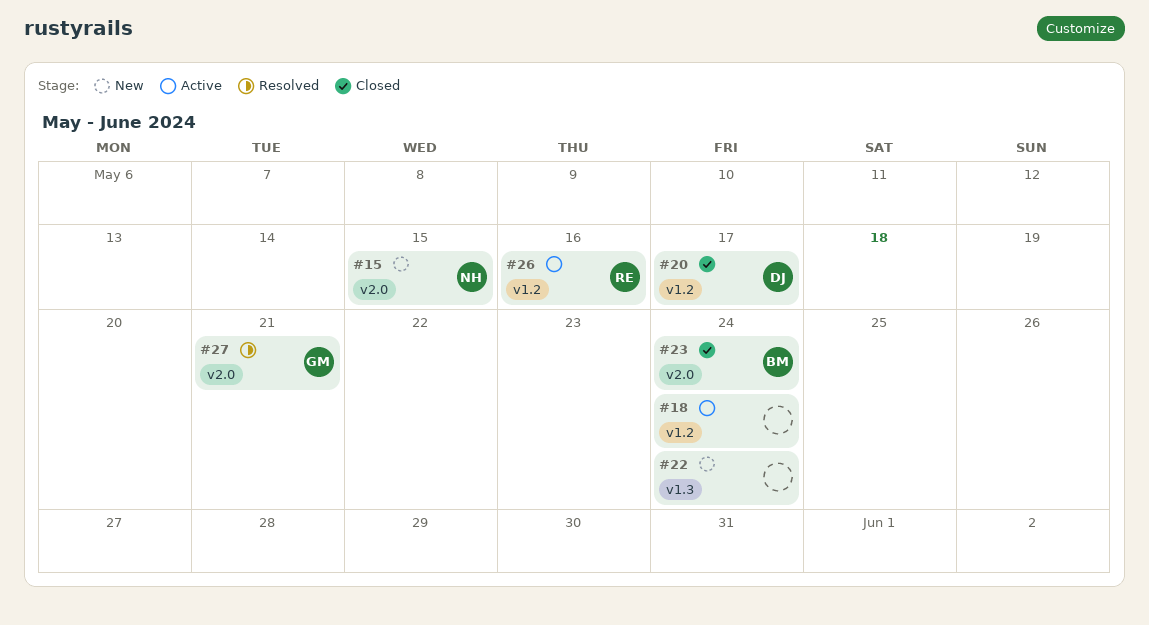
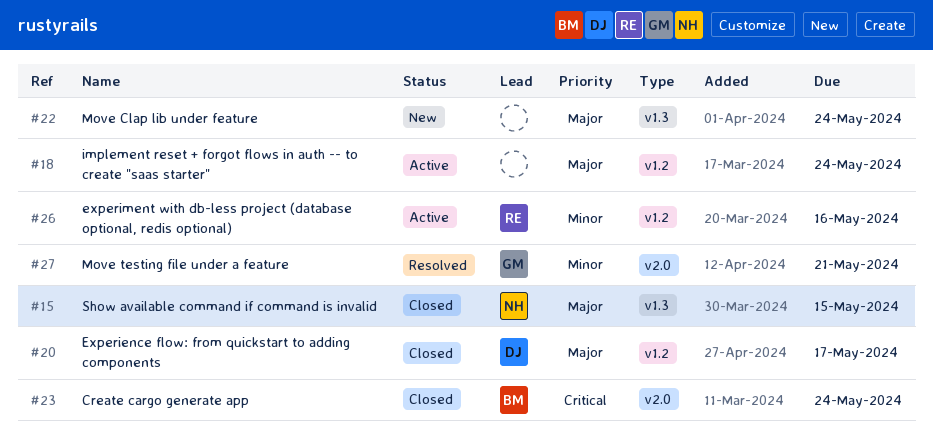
#15, status: New -> Closed
#15, label: v2.0 -> v1.3

